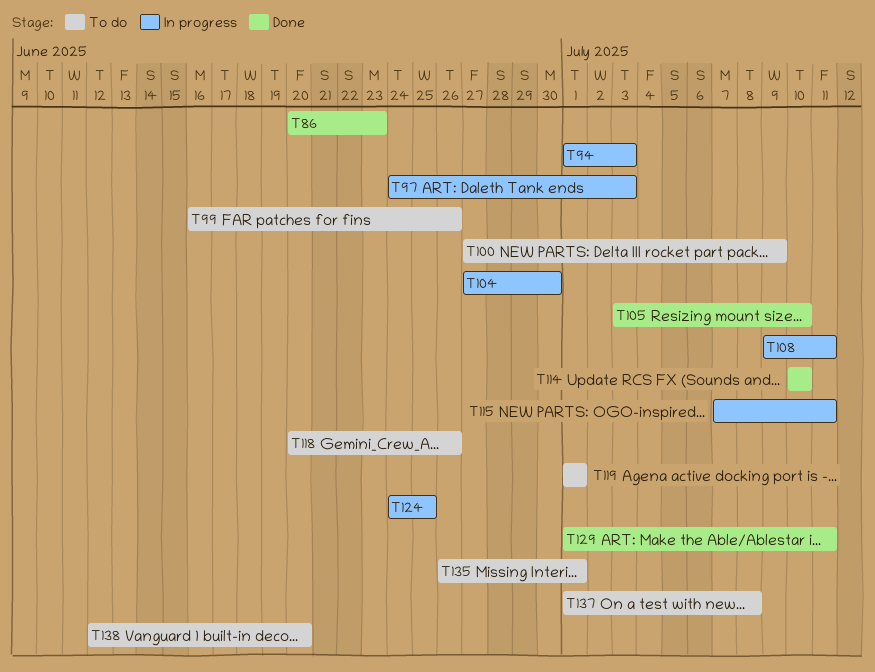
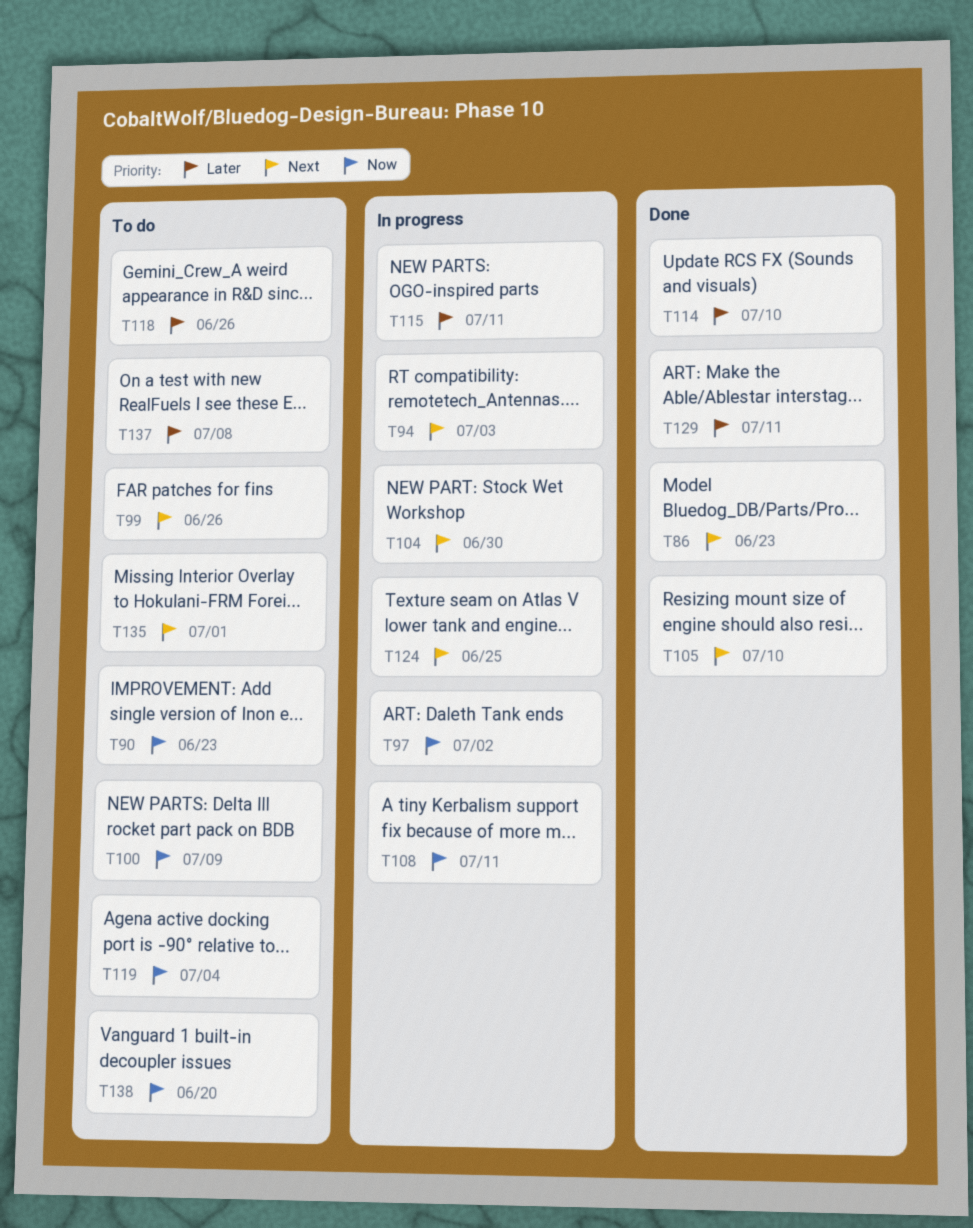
T90: none -> present
T97, due: Jul 3 -> Jul 2
T119, due: Jul 1 -> Jul 4

